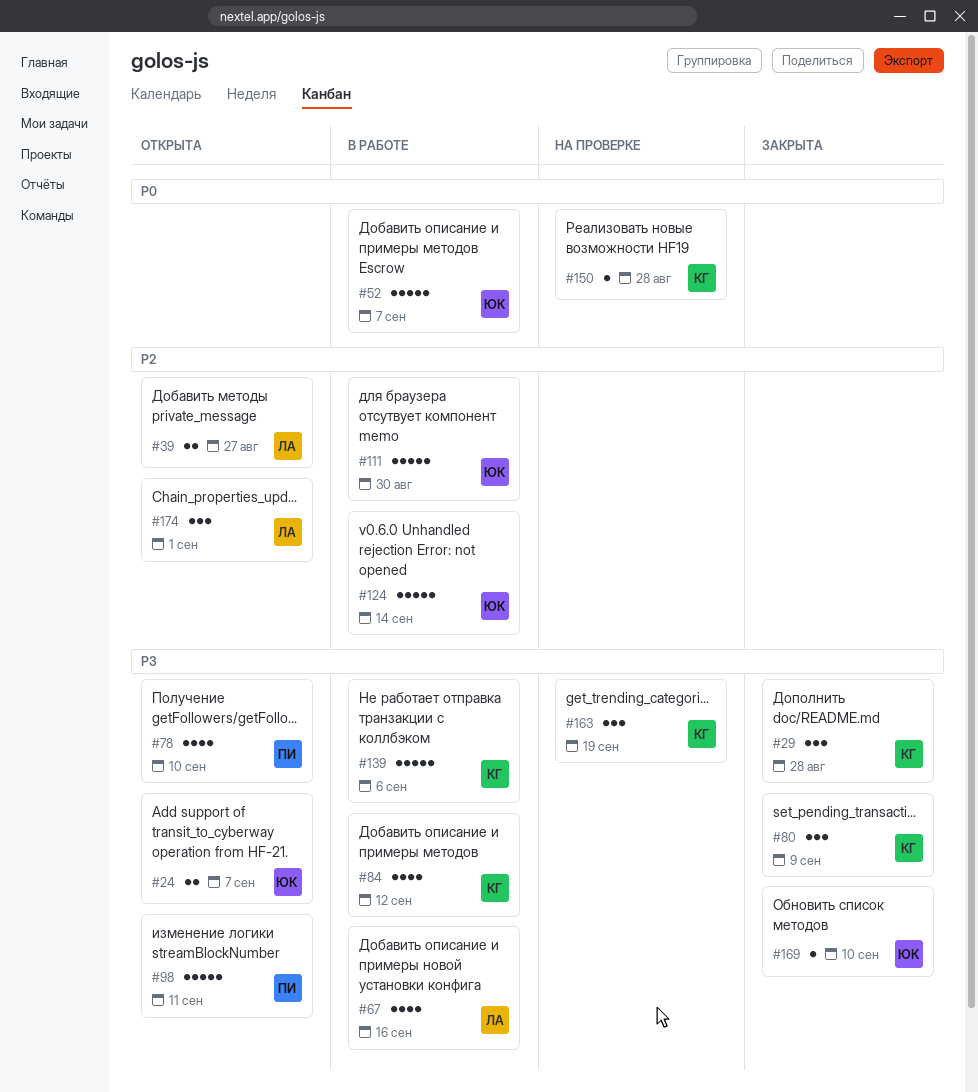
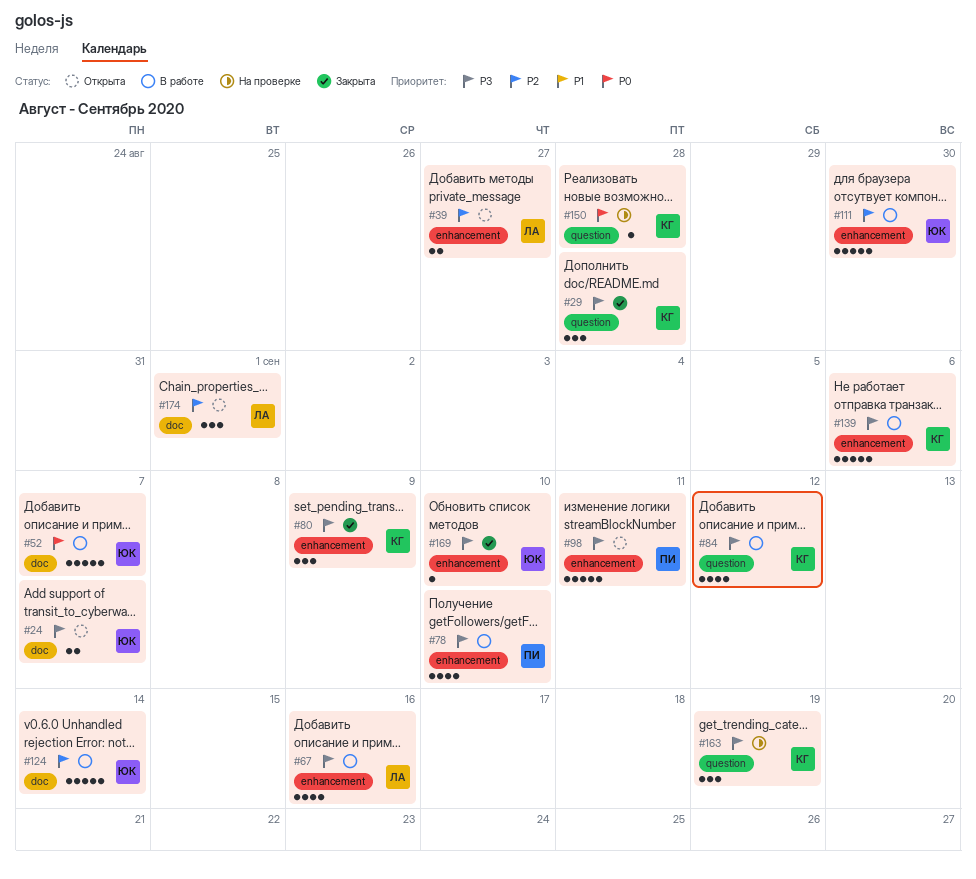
#78, status: Открыта -> В работе

